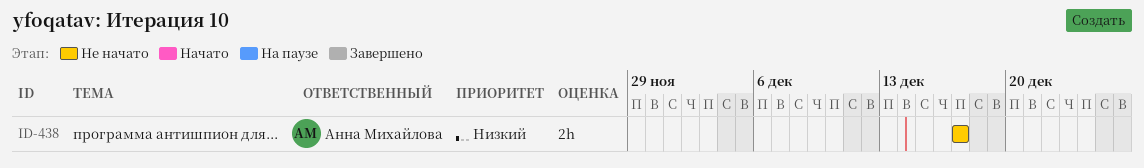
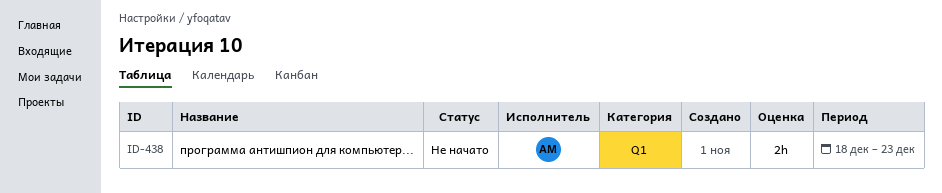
ID-438, start: Dec 17 -> Dec 18
ID-438, due: Dec 17 -> Dec 23

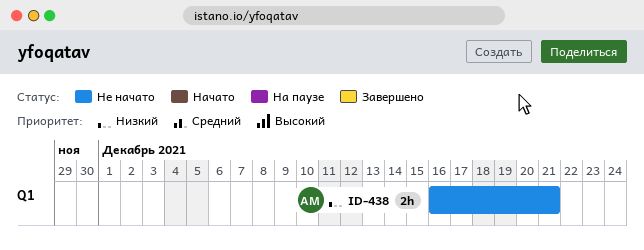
ID-438, start: Dec 18 -> Dec 16
ID-438, due: Dec 23 -> Dec 21

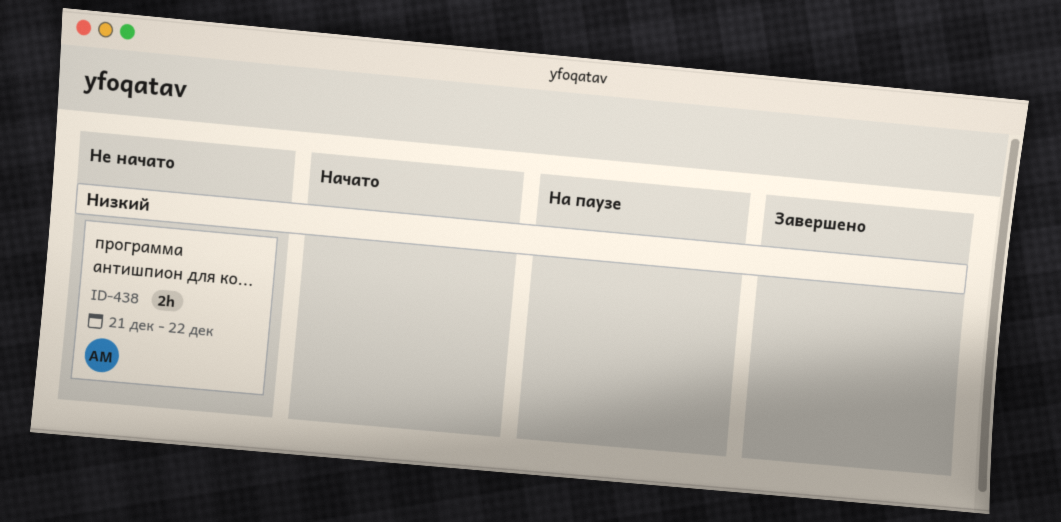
ID-438, start: Dec 16 -> Dec 21
ID-438, due: Dec 21 -> Dec 22

